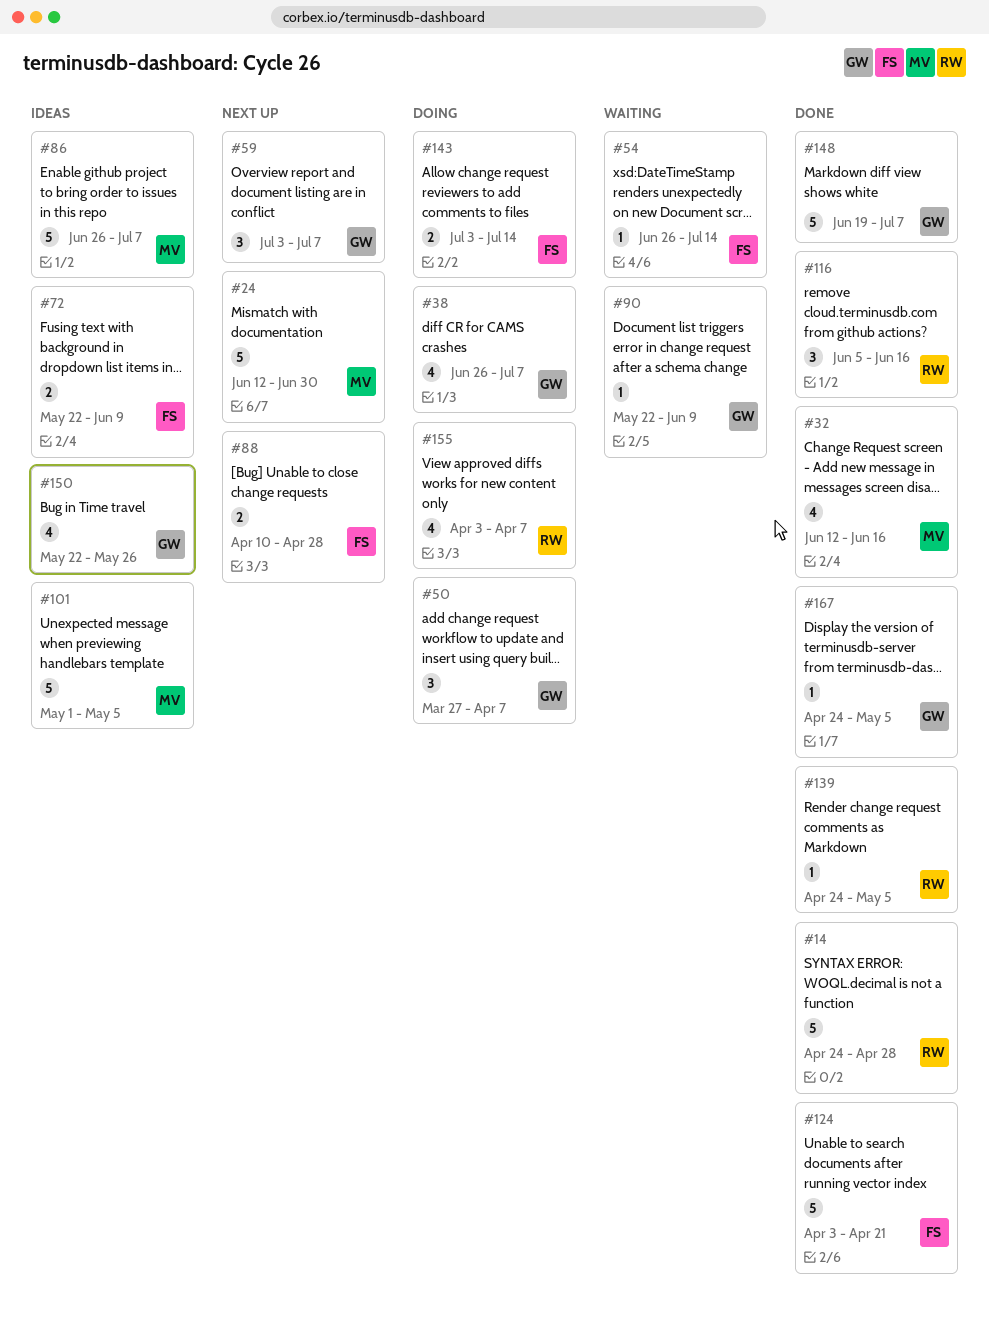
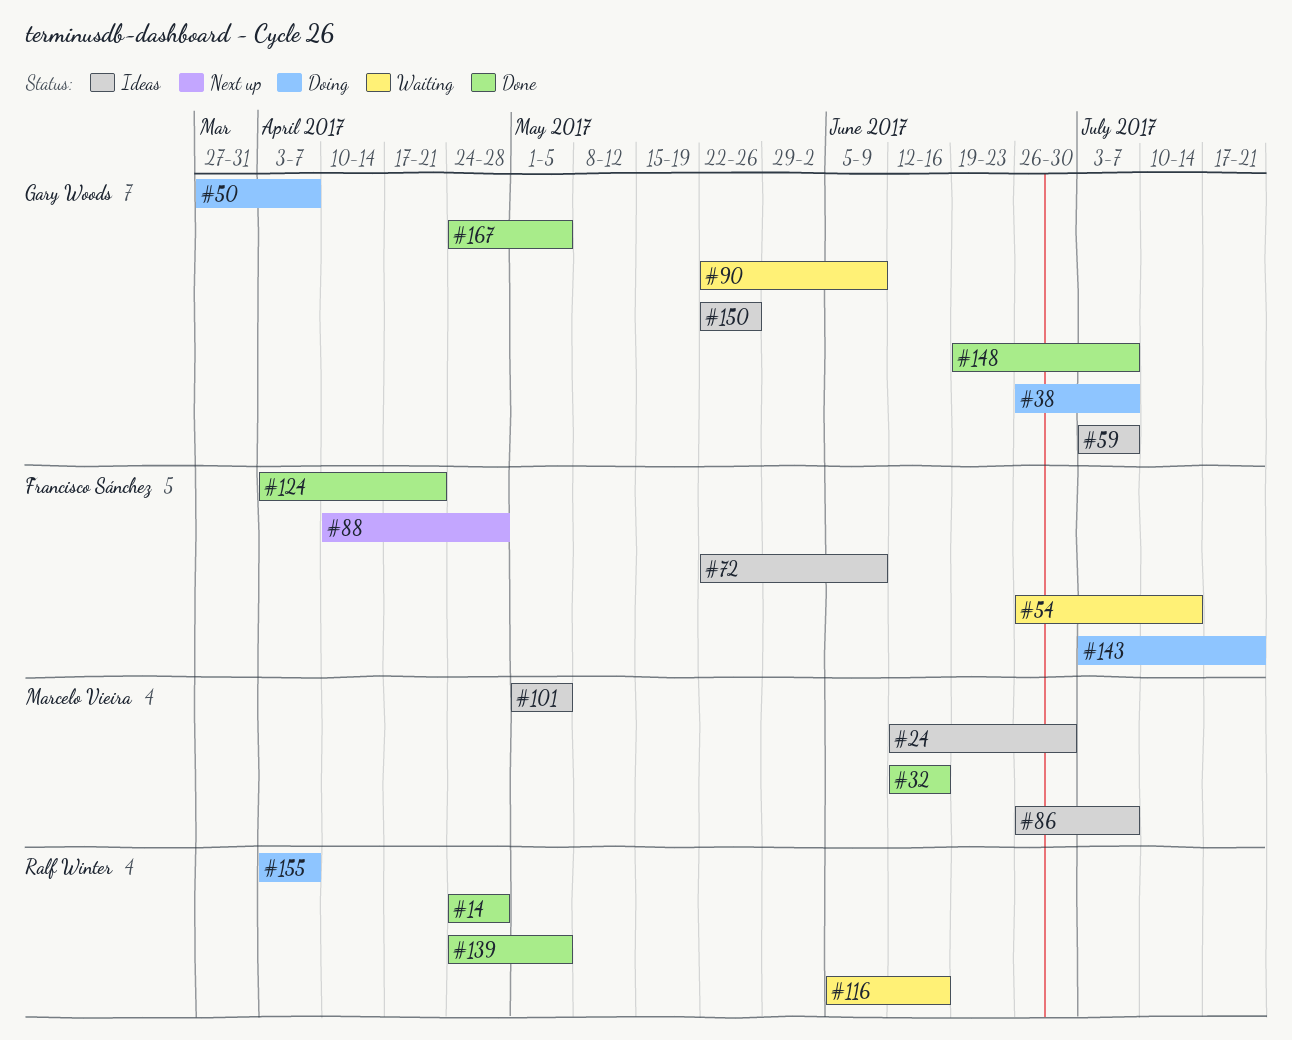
#24, status: Next up -> Ideas
#59, status: Next up -> Ideas
#116, status: Done -> Waiting
#143, due: Jul 14 -> Jul 21

